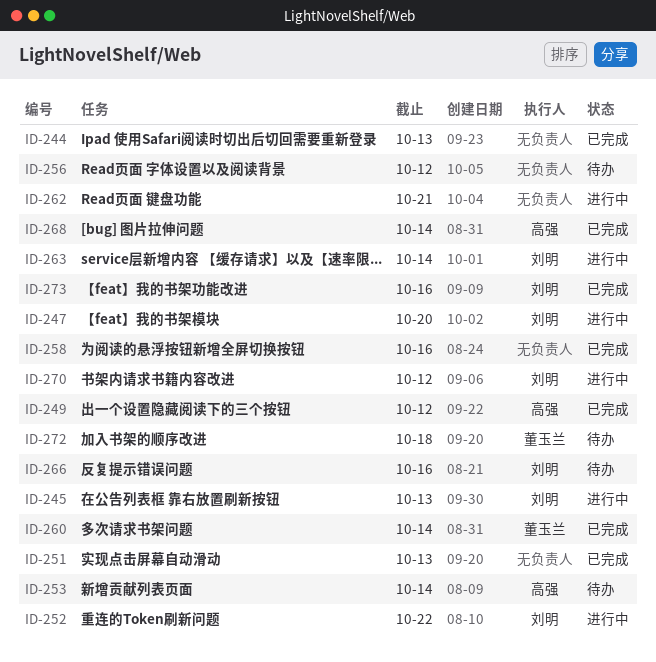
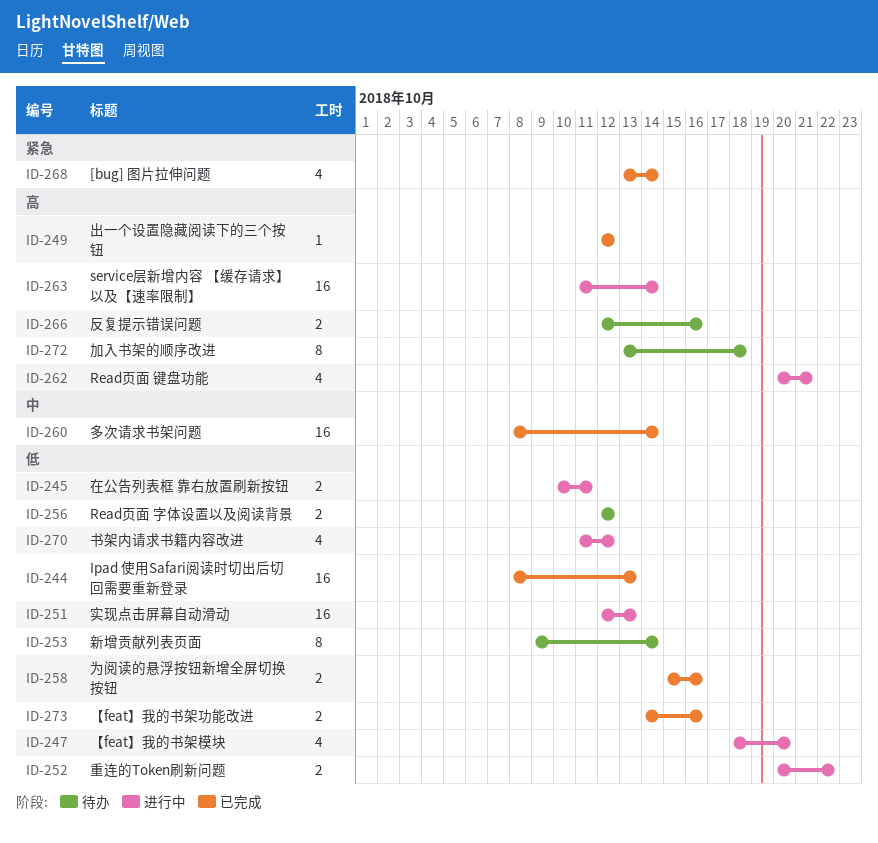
ID-245, due: Oct 13 -> Oct 11
ID-251, status: 已完成 -> 进行中

